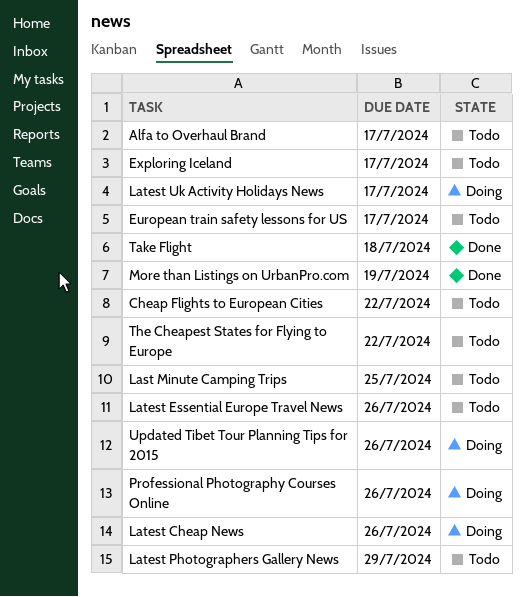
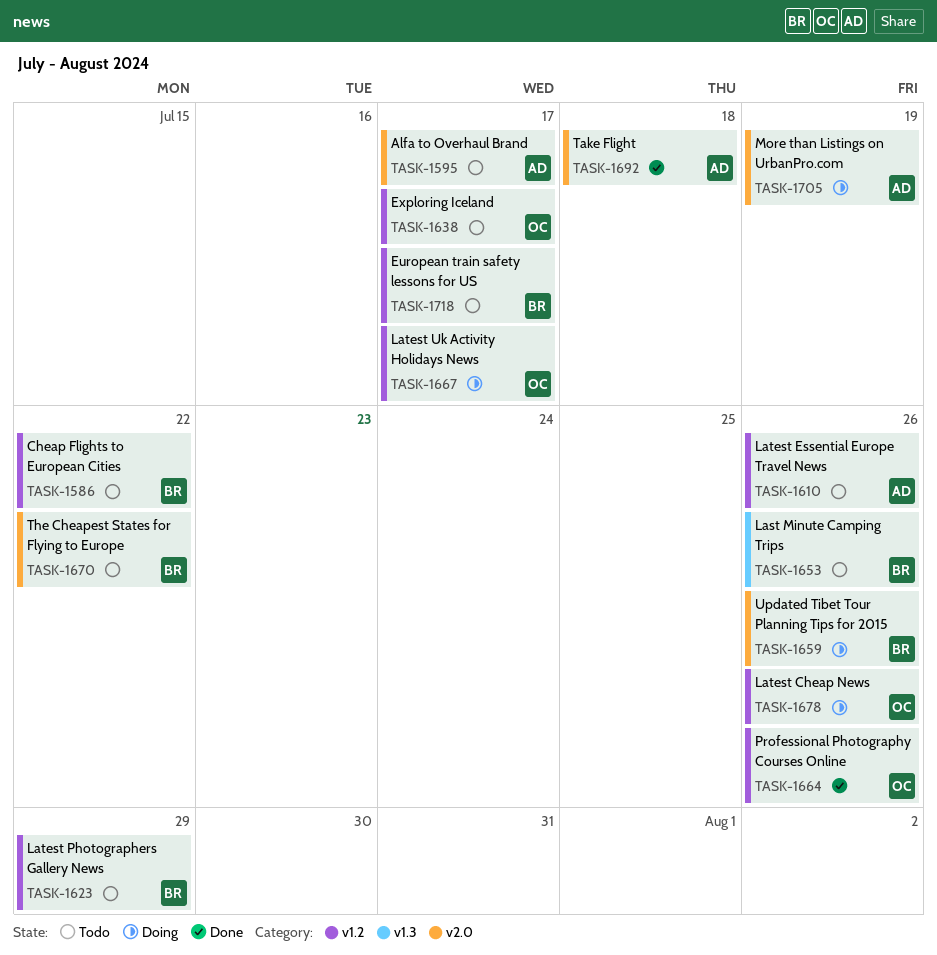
Last Minute Camping Trips, due: Jul 25 -> Jul 26
More than Listings on UrbanPro.com, status: Done -> Doing
Professional Photography Courses Online, status: Doing -> Done

